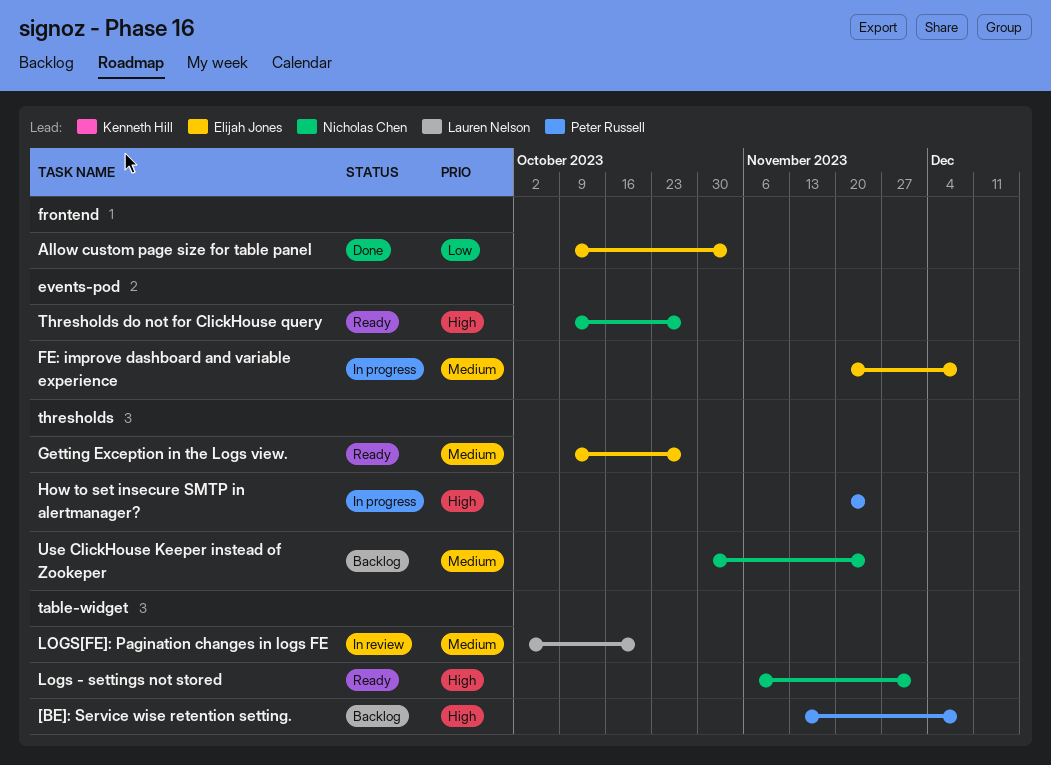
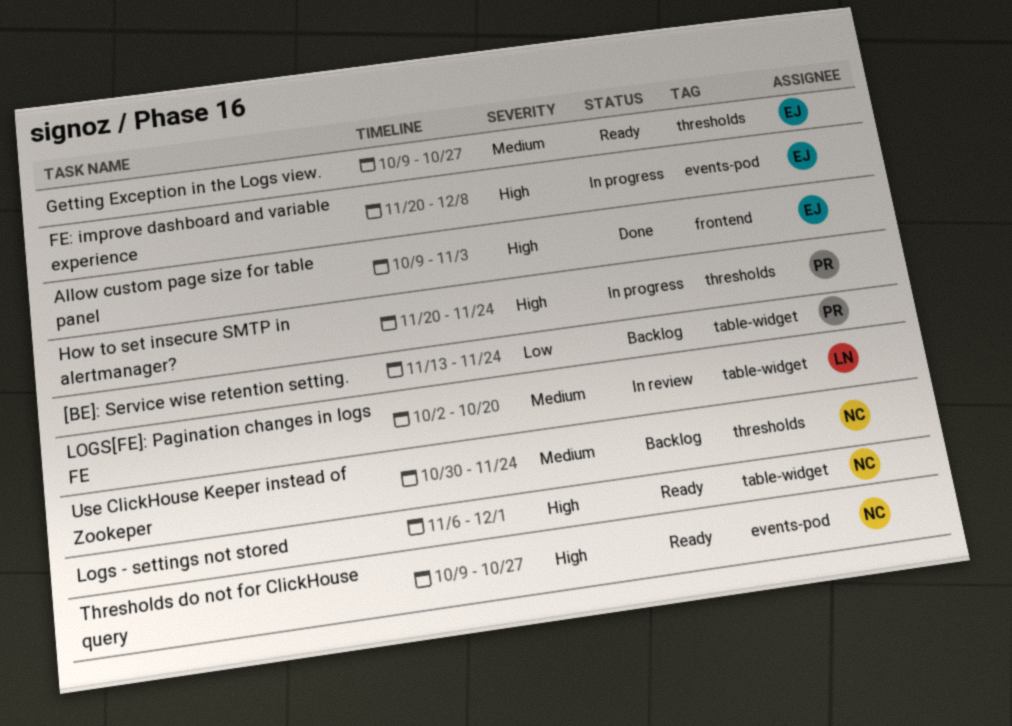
[BE]: Service wise retention setting., priority: High -> Low
[BE]: Service wise retention setting., due: Dec 8 -> Nov 24
Allow custom page size for table panel, priority: Low -> High
FE: improve dashboard and variable experience, priority: Medium -> High

